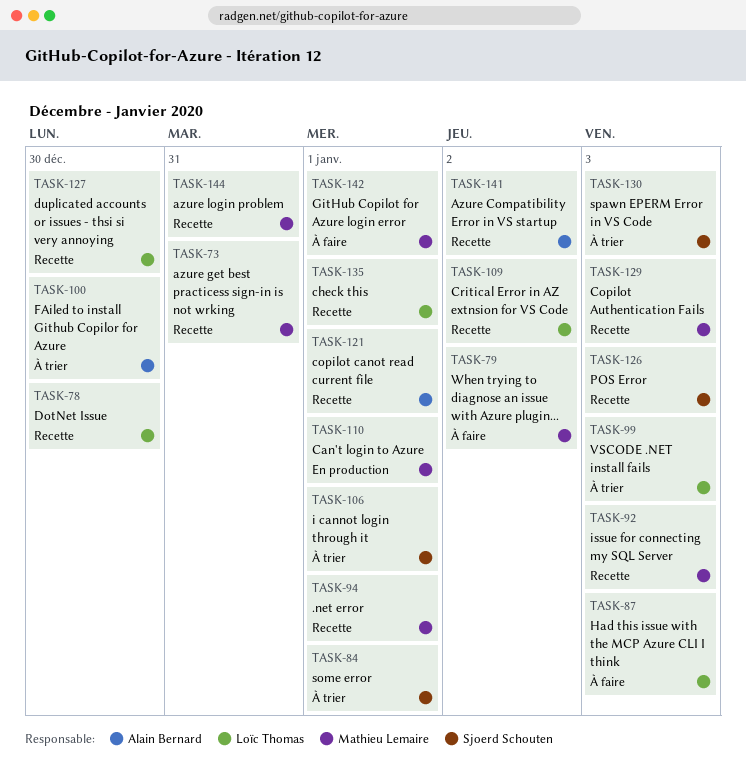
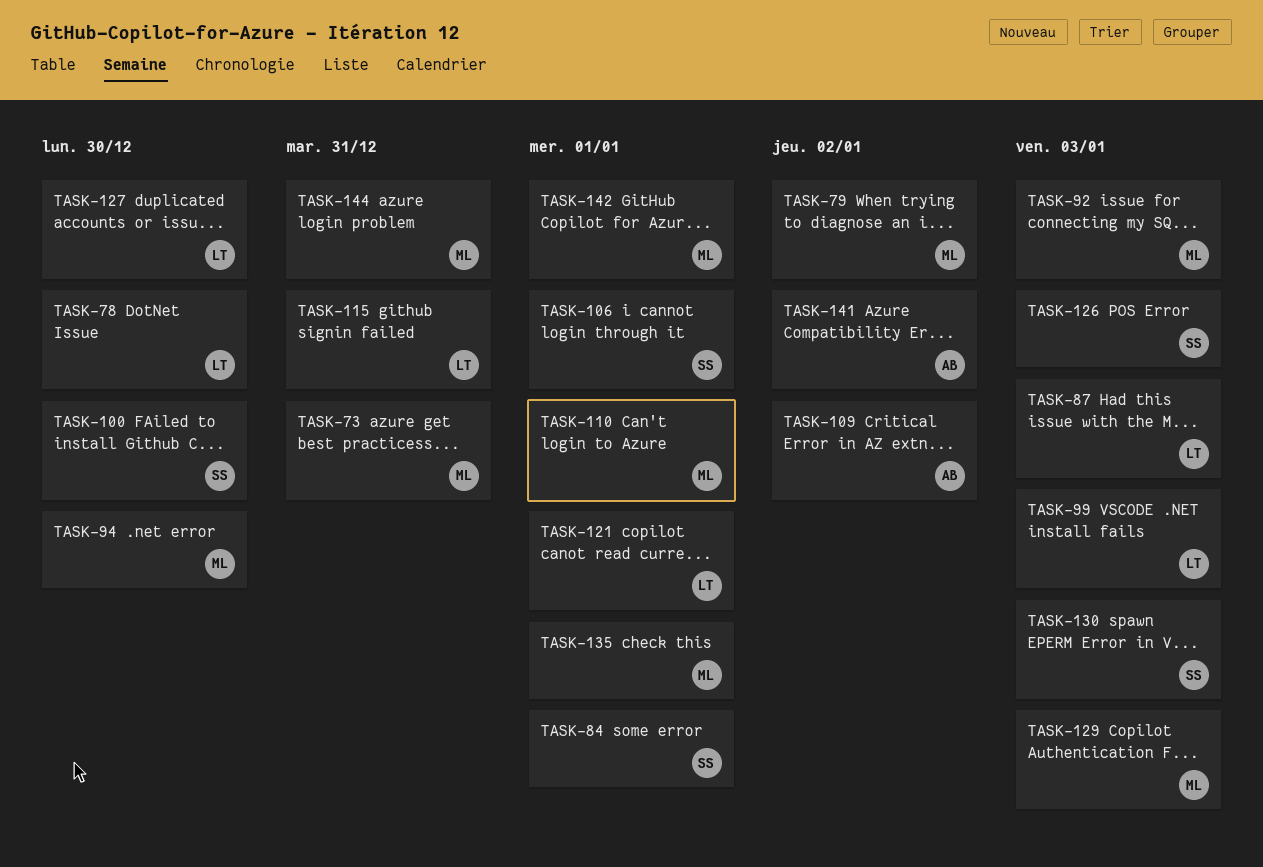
TASK-94, due: Jan 1 -> Dec 30
TASK-100, owner: Alain Bernard -> Sjoerd Schouten
TASK-109, owner: Loïc Thomas -> Alain Bernard
TASK-115: none -> present
TASK-121, owner: Alain Bernard -> Loïc Thomas
TASK-135, owner: Loïc Thomas -> Mathieu Lemaire

